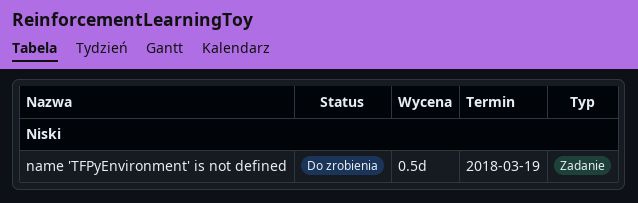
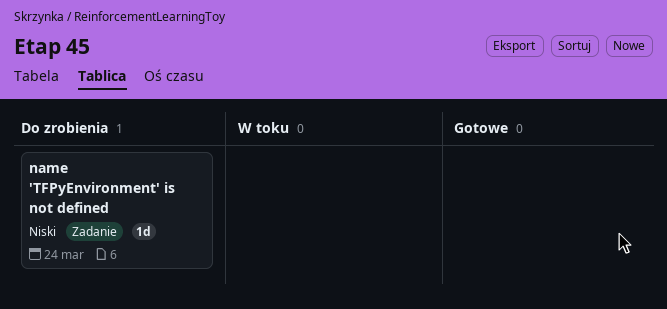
name 'TFPyEnvironment' is not defined, estimate: 0.5d -> 1d
name 'TFPyEnvironment' is not defined, due: Mar 19 -> Mar 24

